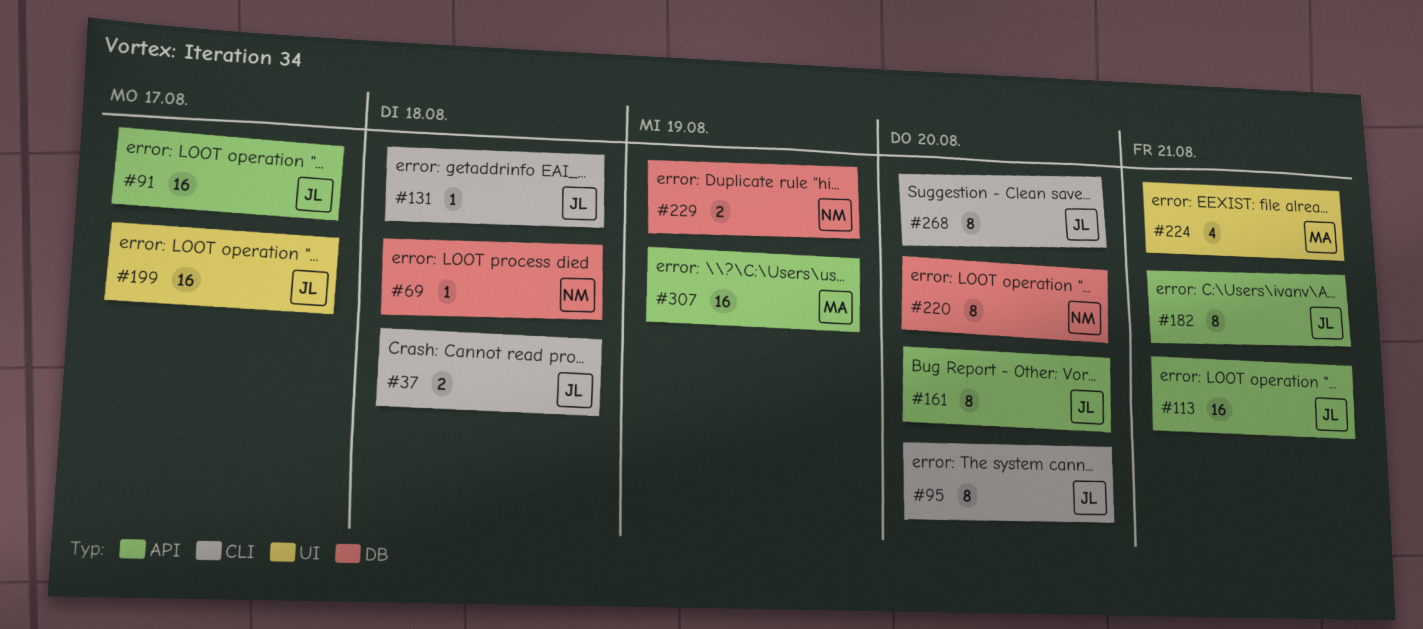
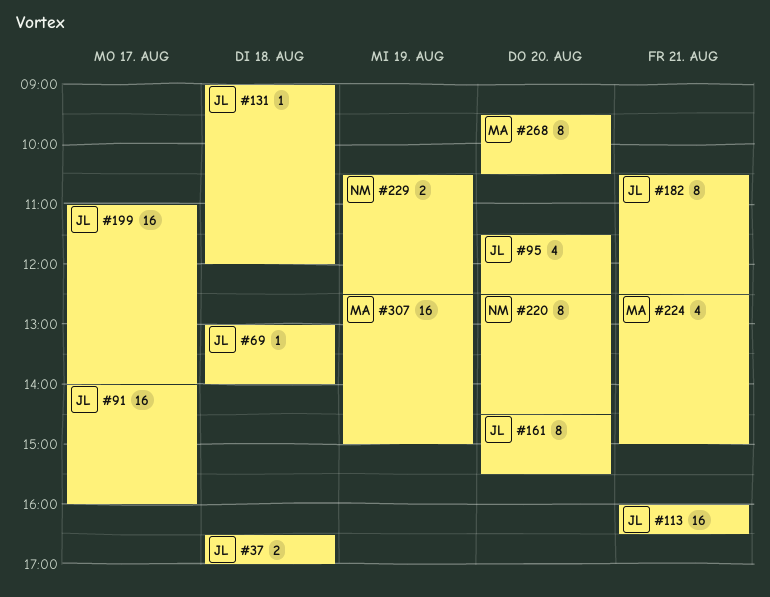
#69, owner: NM -> JL
#95, estimate: 8 -> 4
#268, owner: JL -> MA

